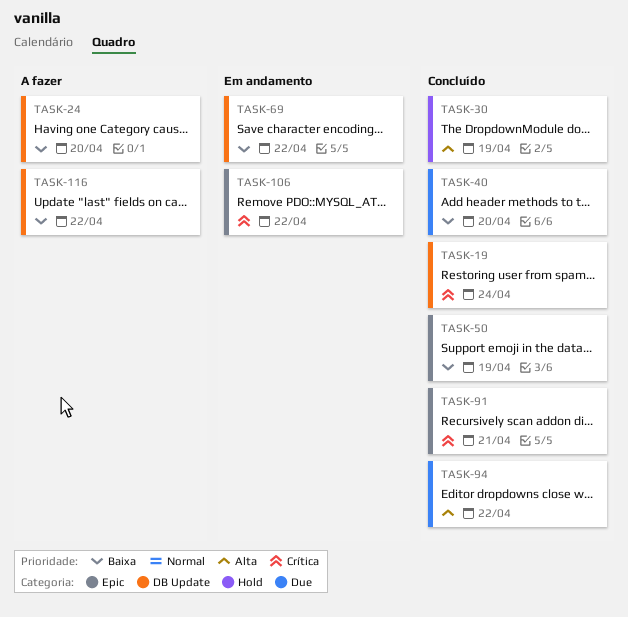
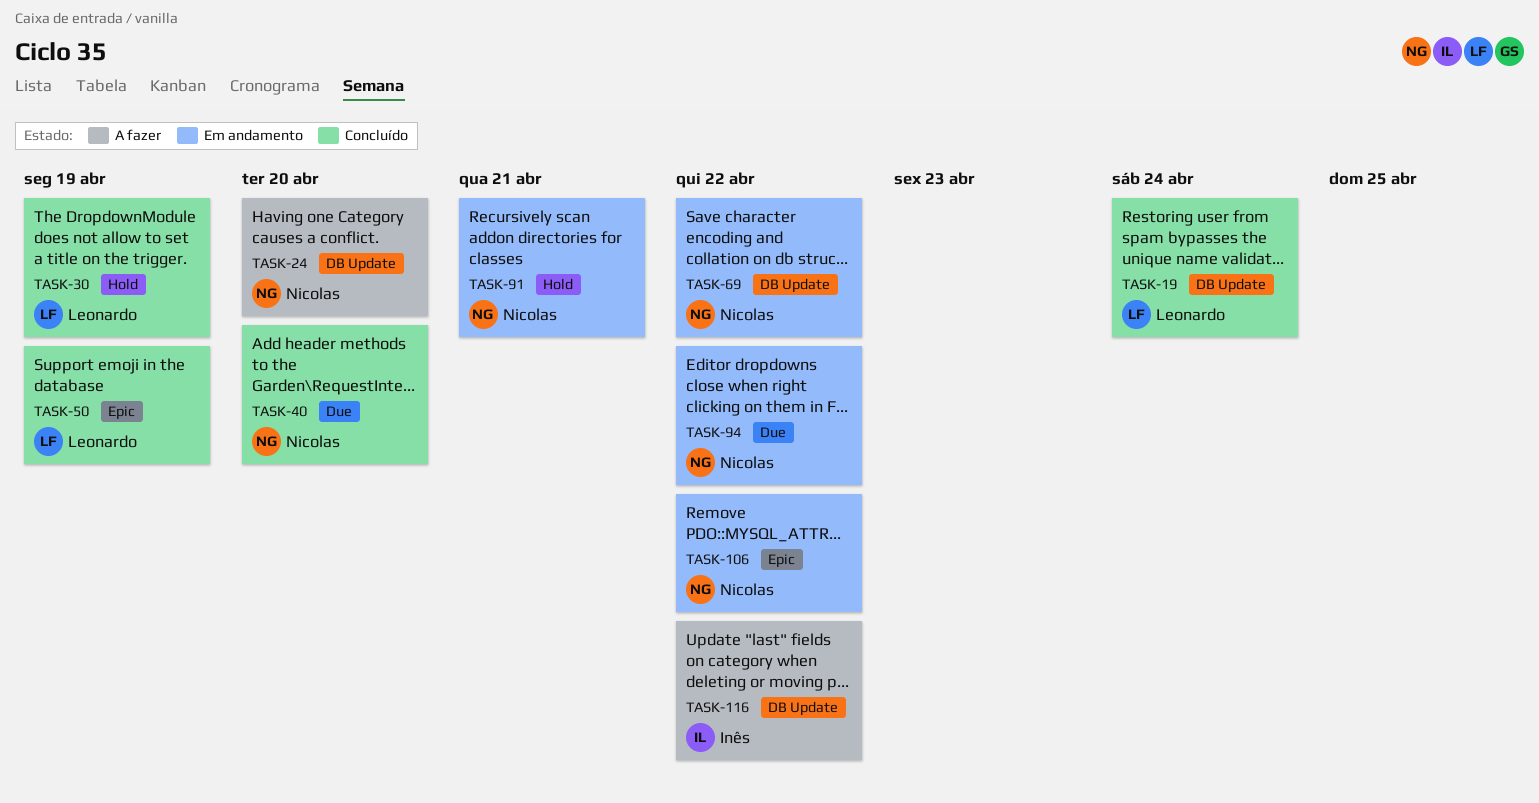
TASK-91, status: Concluído -> Em andamento
TASK-91, label: Epic -> Hold
TASK-94, status: Concluído -> Em andamento

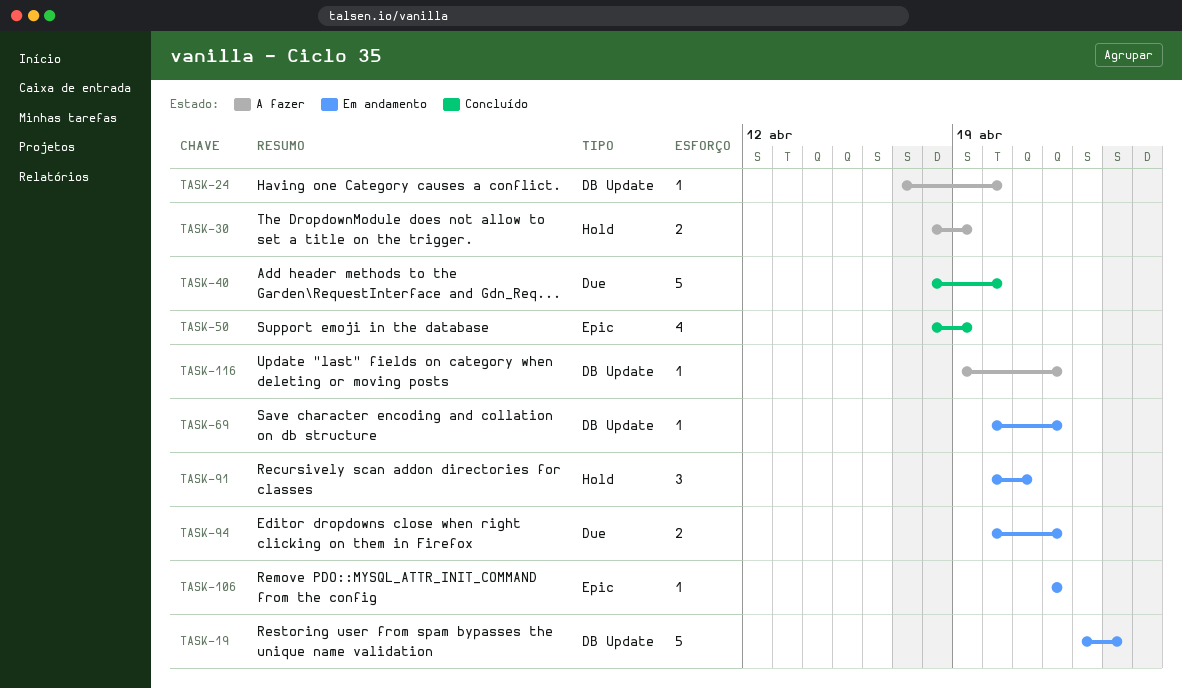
TASK-19, status: Concluído -> Em andamento
TASK-30, status: Concluído -> A fazer

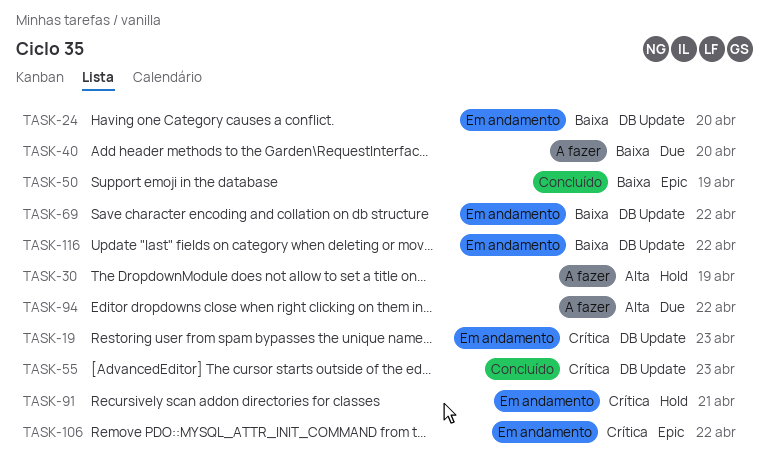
TASK-19, due: Apr 24 -> Apr 23
TASK-24, status: A fazer -> Em andamento
TASK-40, status: Concluído -> A fazer
TASK-55: none -> present
TASK-94, status: Em andamento -> A fazer
TASK-116, status: A fazer -> Em andamento

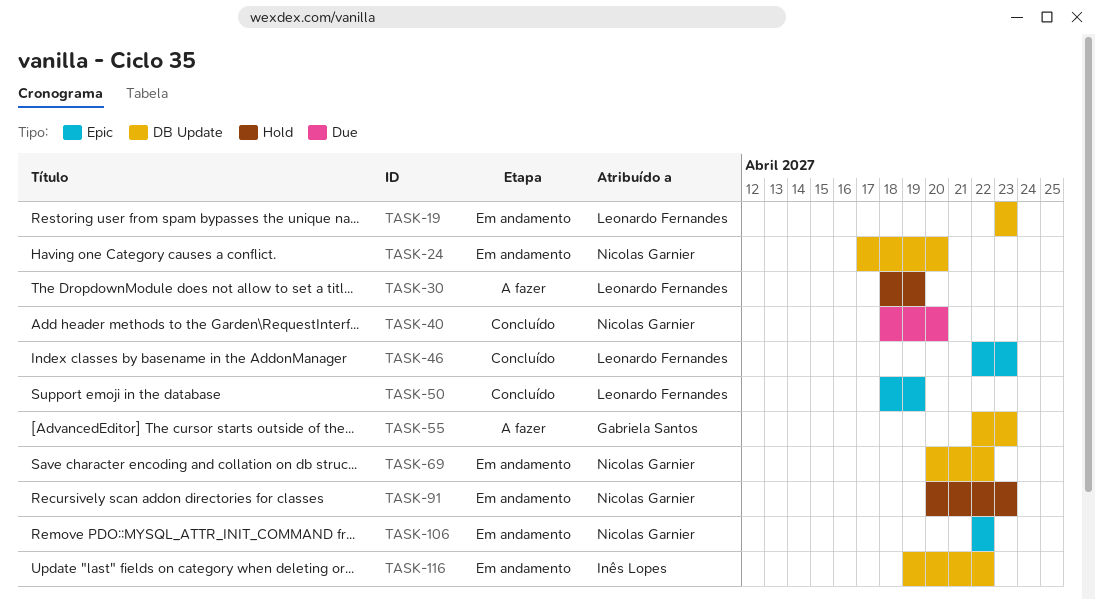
TASK-40, status: A fazer -> Concluído
TASK-46: none -> present
TASK-55, status: Concluído -> A fazer
TASK-91, due: Apr 21 -> Apr 23
TASK-94: present -> none

